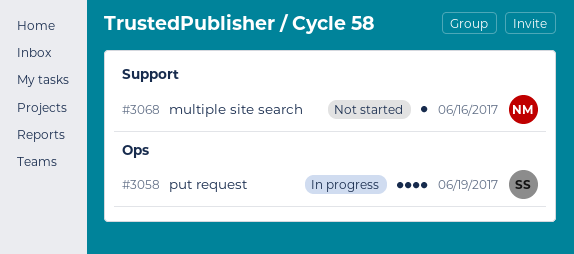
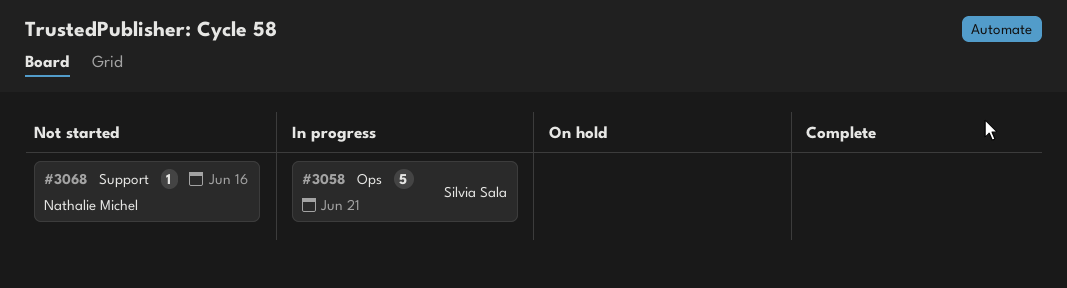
#3058, estimate: 4 -> 5
#3058, due: Jun 19 -> Jun 21

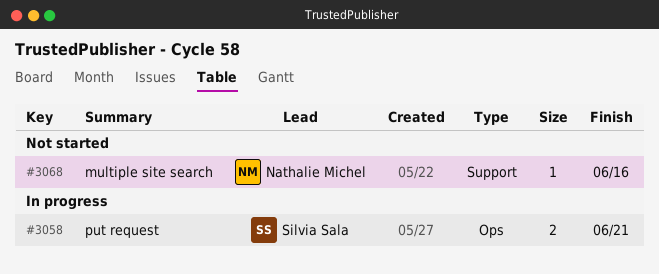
#3058, estimate: 5 -> 2

